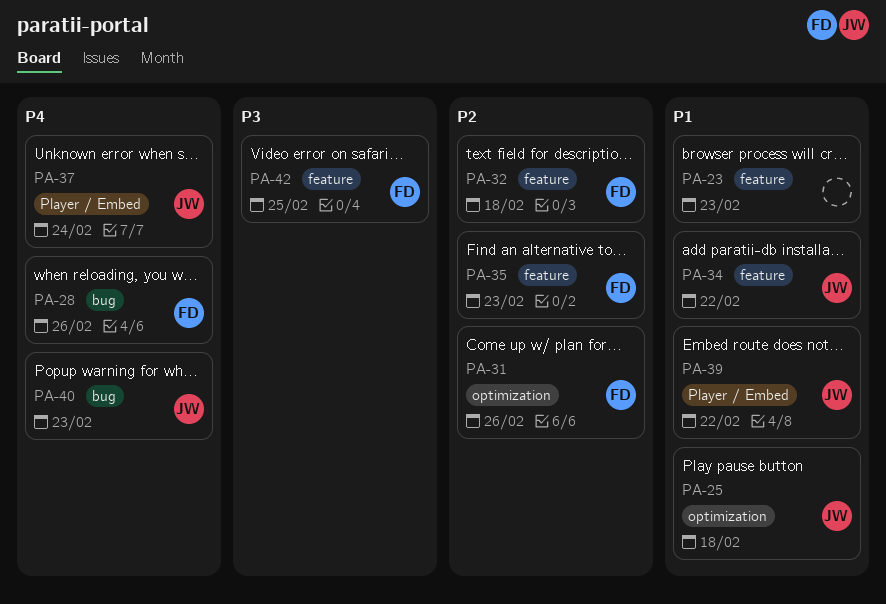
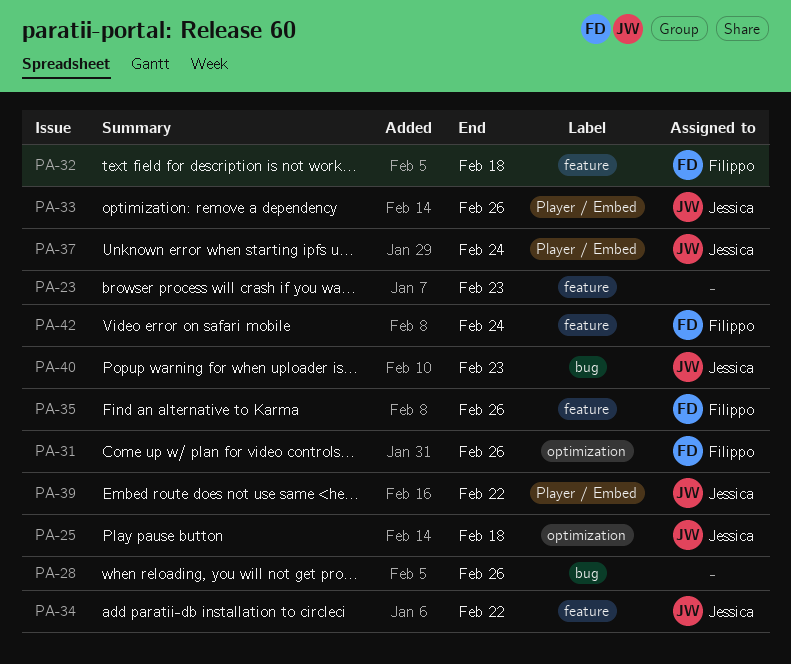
PA-28, owner: Filippo -> none
PA-33: none -> present
PA-35, due: Feb 23 -> Feb 26
PA-42, due: Feb 25 -> Feb 24

